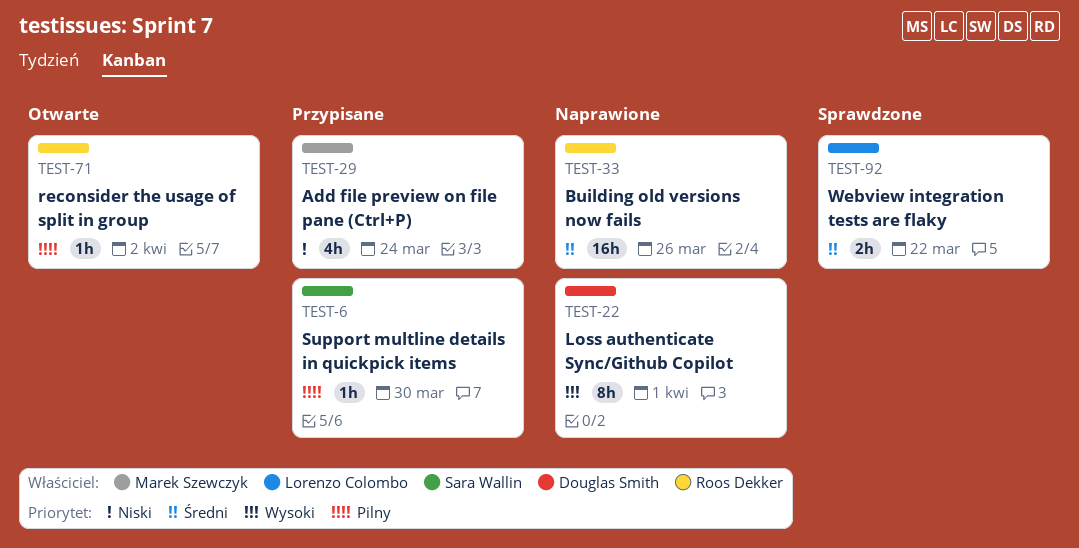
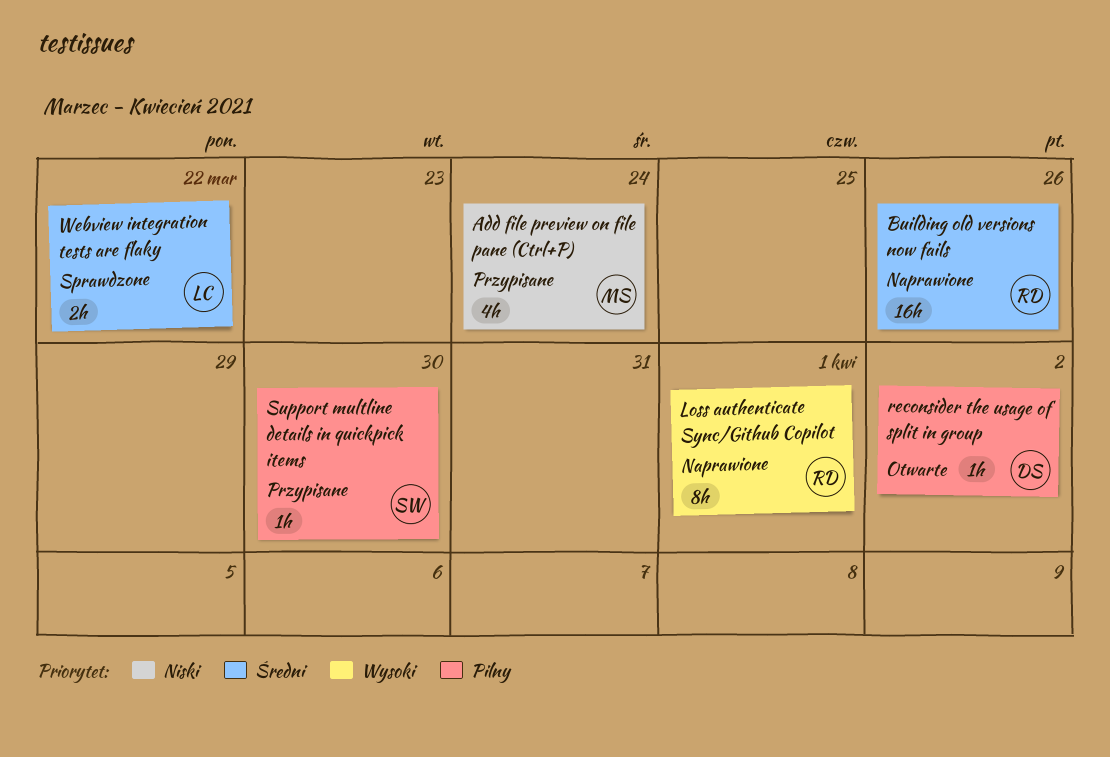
Loss authenticate Sync/Github Copilot, owner: Douglas Smith -> Roos Dekker
reconsider the usage of split in group, owner: Roos Dekker -> Douglas Smith

